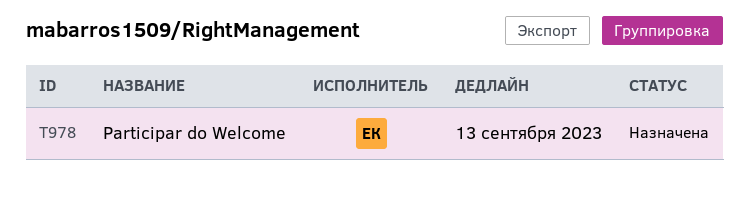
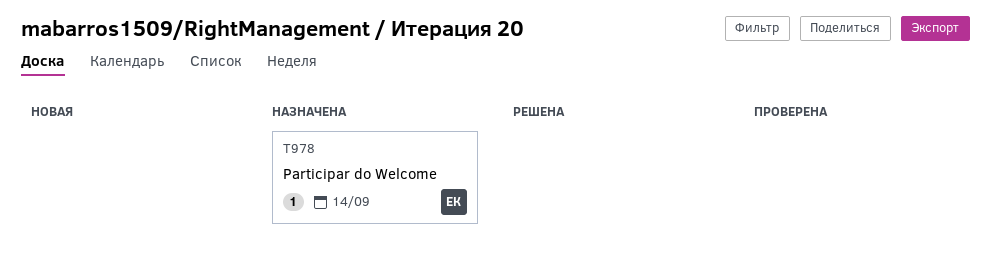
T978, due: Sep 13 -> Sep 14

